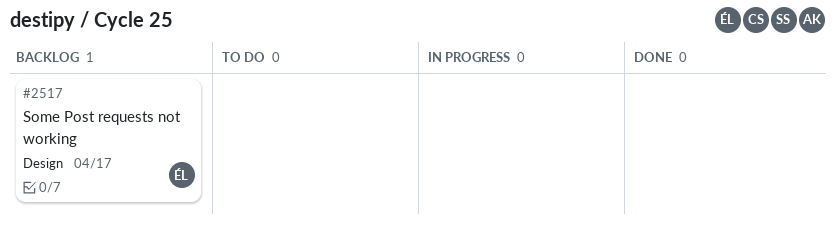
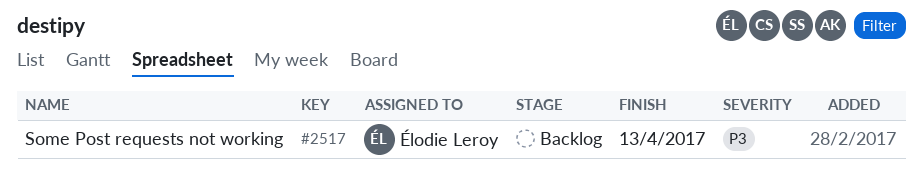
#2517, due: Apr 17 -> Apr 13

